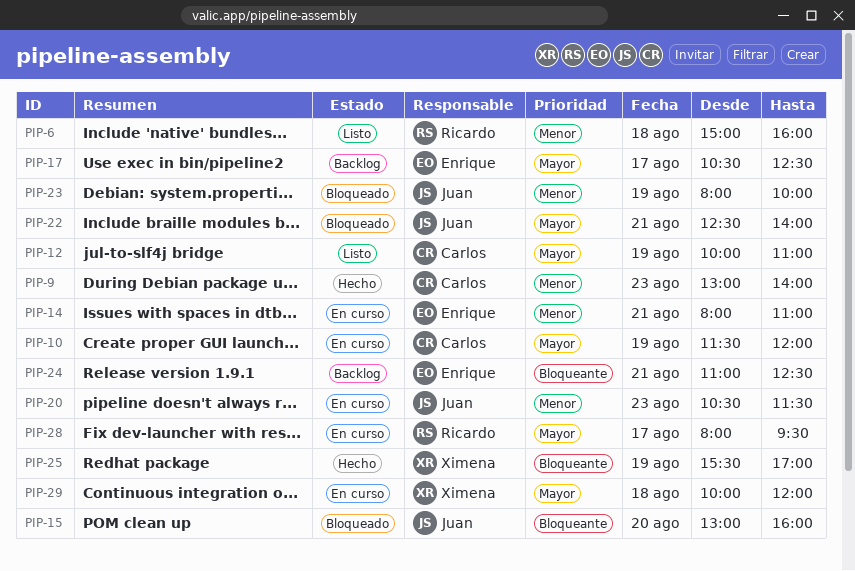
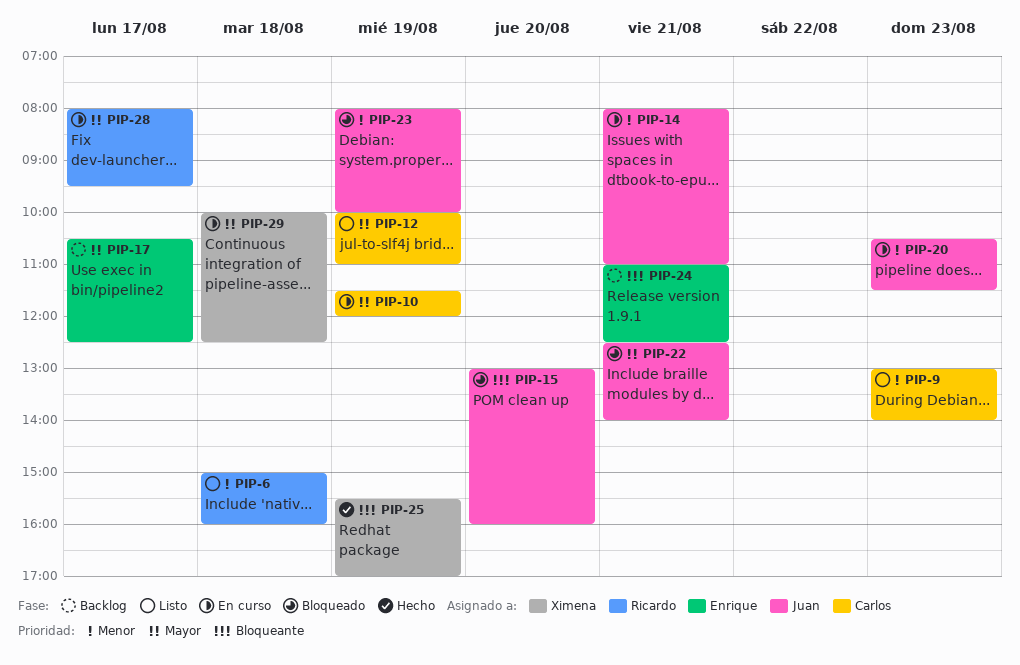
PIP-9, status: Hecho -> Listo
PIP-14, owner: Enrique -> Juan
PIP-29, ends: 12:00 -> 12:30

